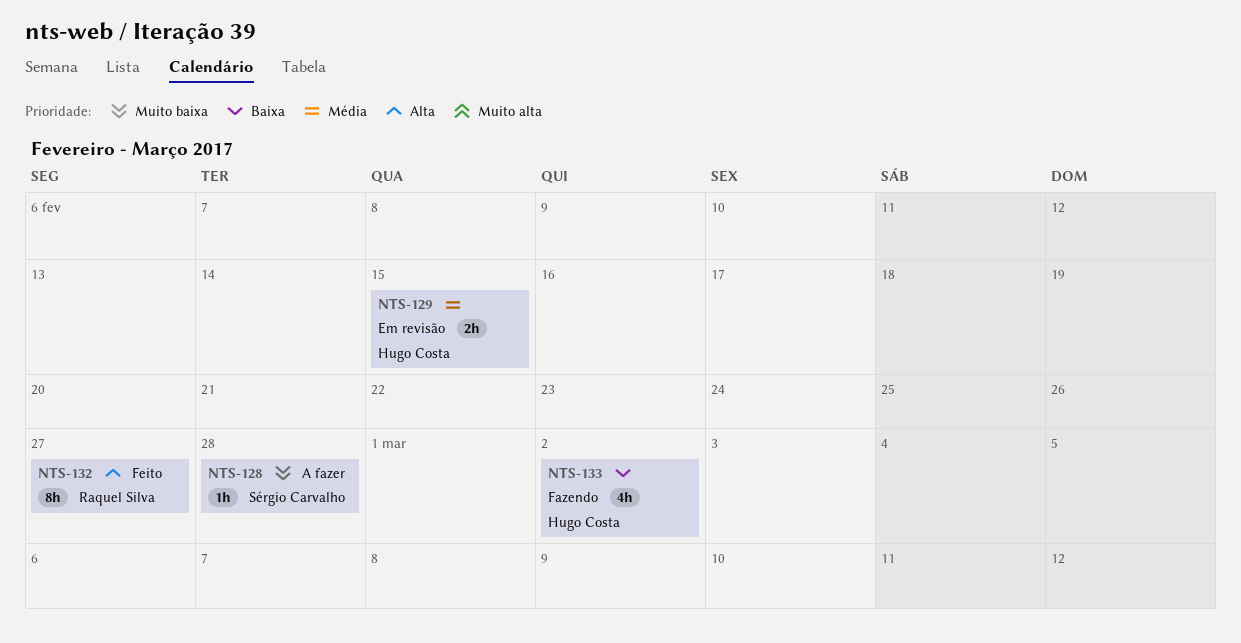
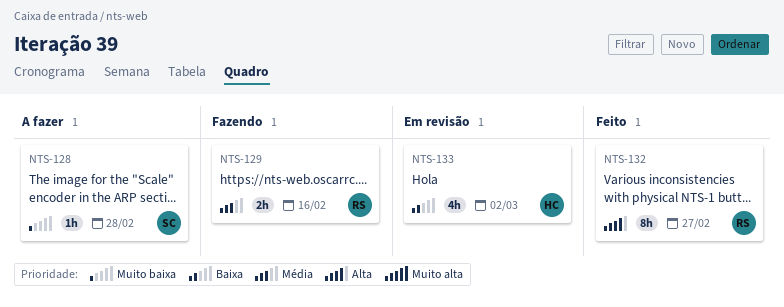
NTS-129, status: Em revisão -> Fazendo
NTS-129, owner: Hugo Costa -> Raquel Silva
NTS-129, due: Feb 15 -> Feb 16
NTS-133, status: Fazendo -> Em revisão

